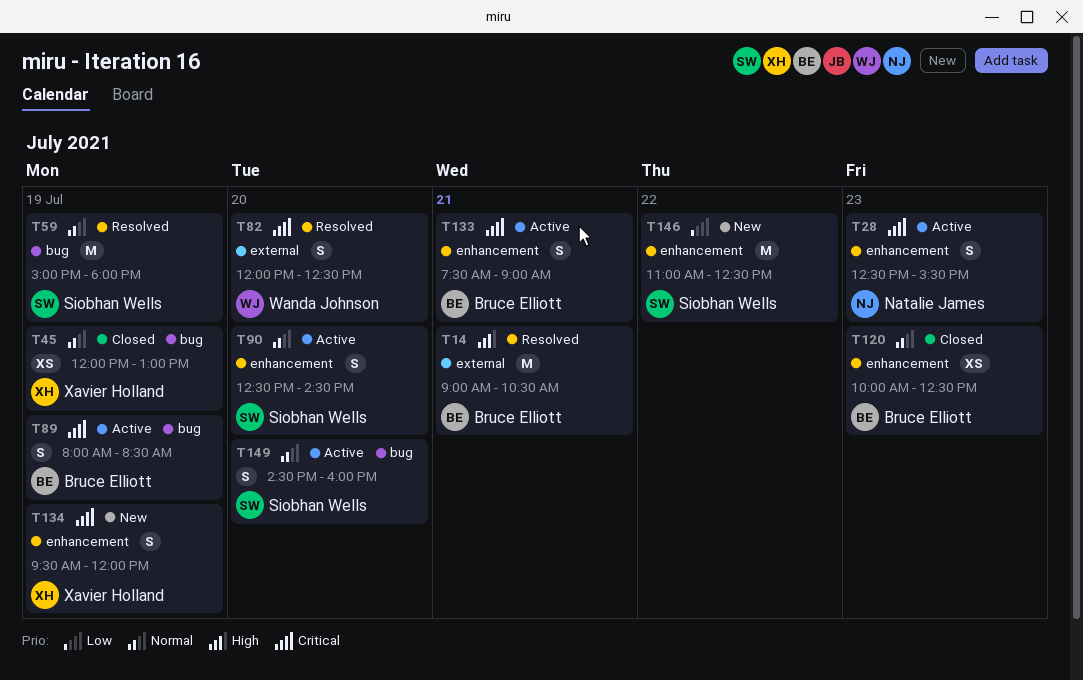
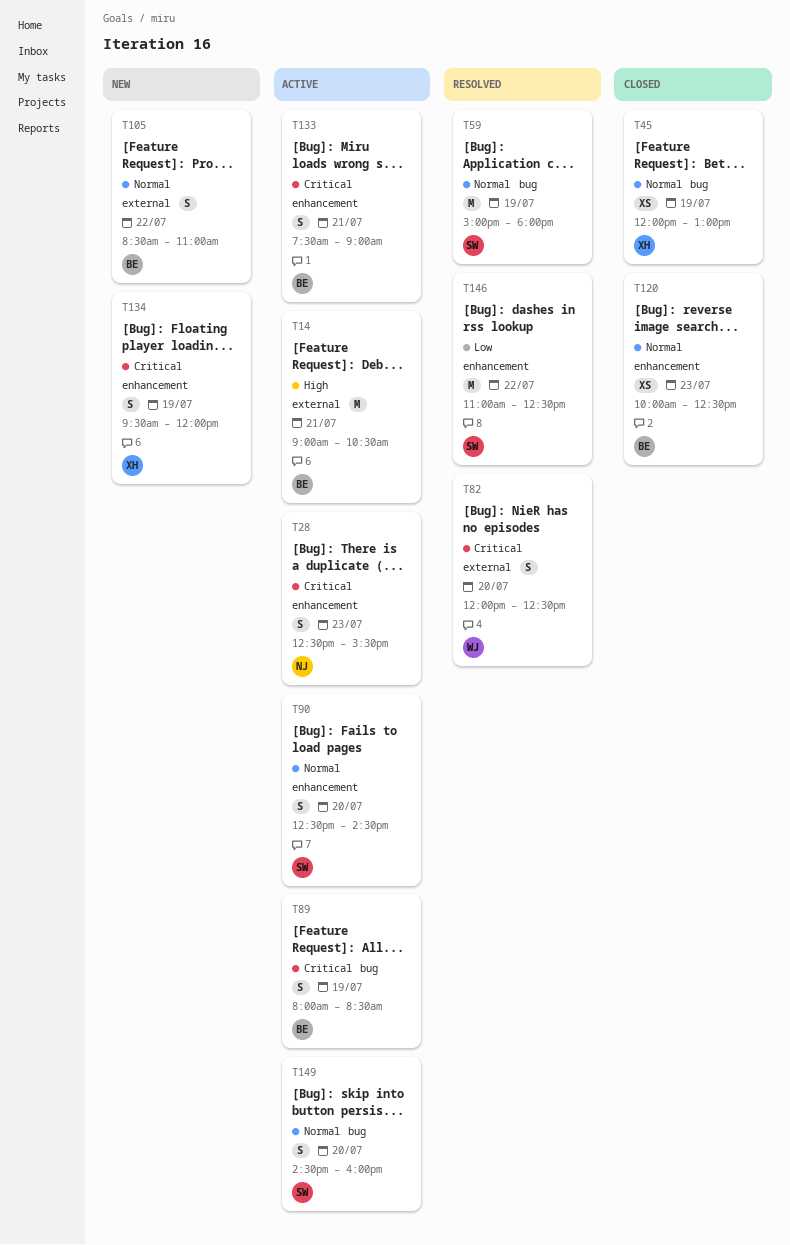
T14, status: Resolved -> Active
T105: none -> present
T146, status: New -> Resolved

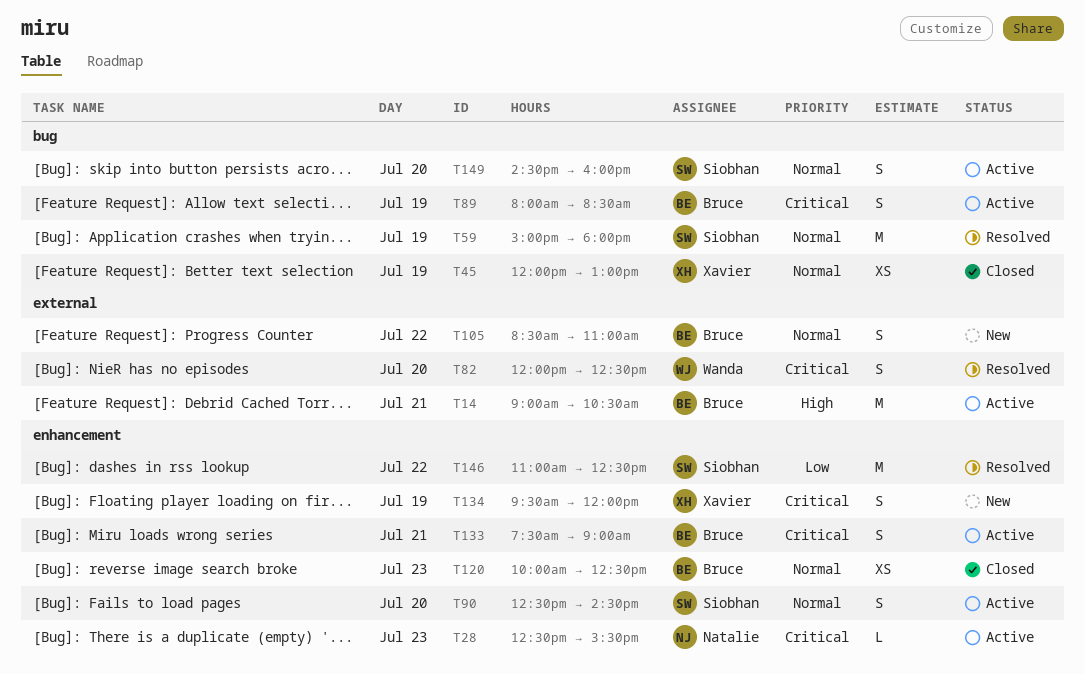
T28, estimate: S -> L

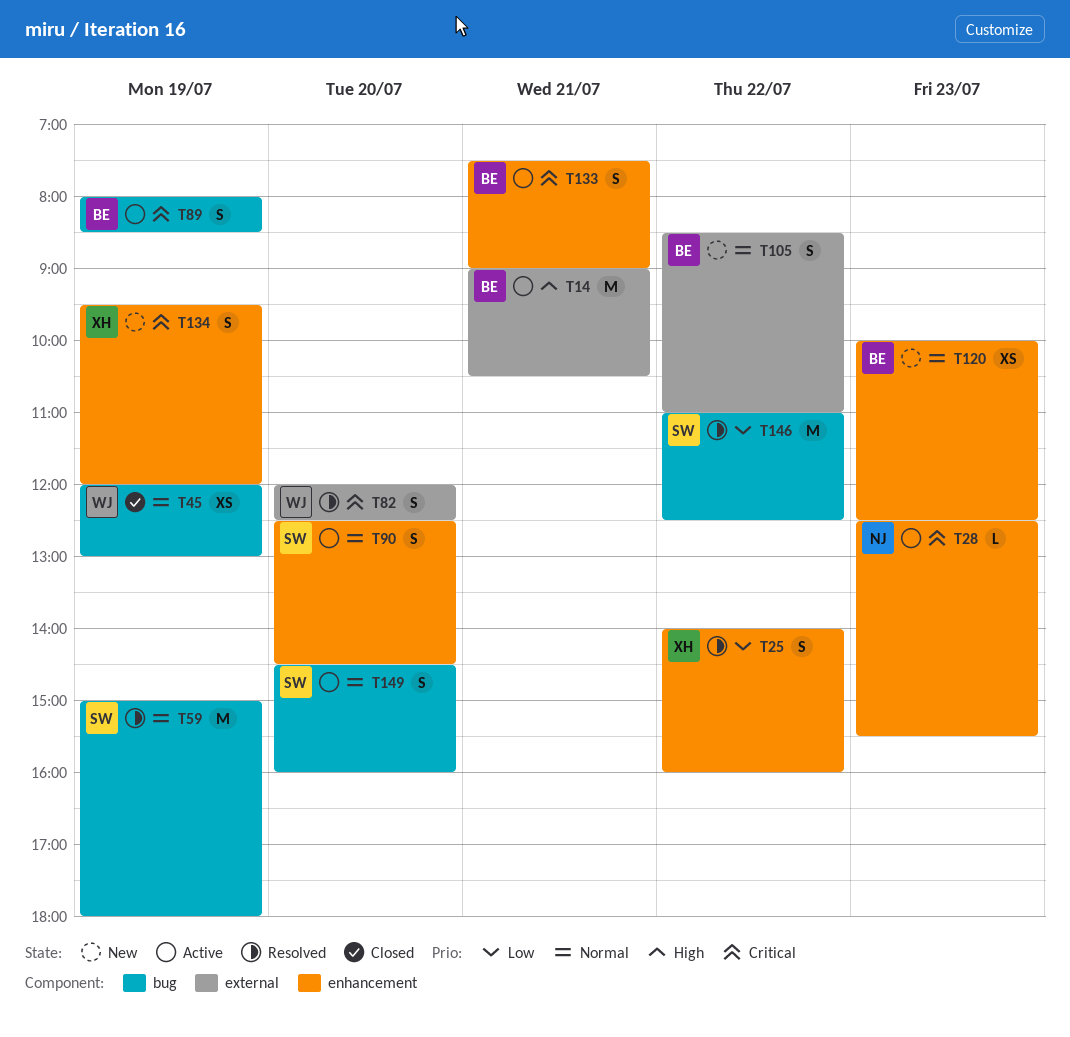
T25: none -> present
T45, owner: Xavier -> Wanda
T120, status: Closed -> New
T146, label: enhancement -> bug

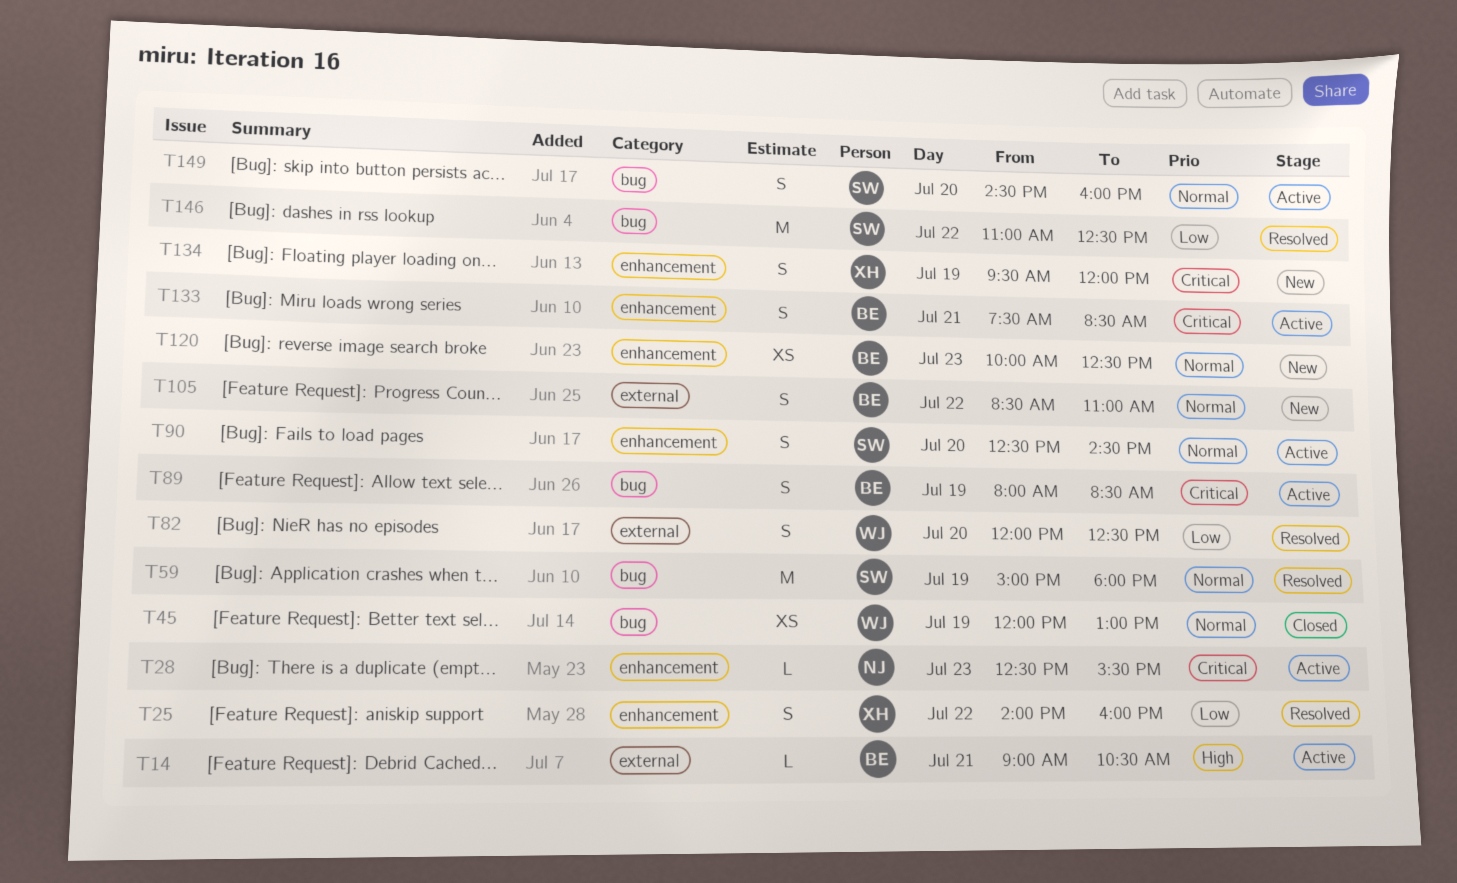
T14, estimate: M -> L
T82, priority: Critical -> Low
T133, ends: 09:00 -> 08:30

